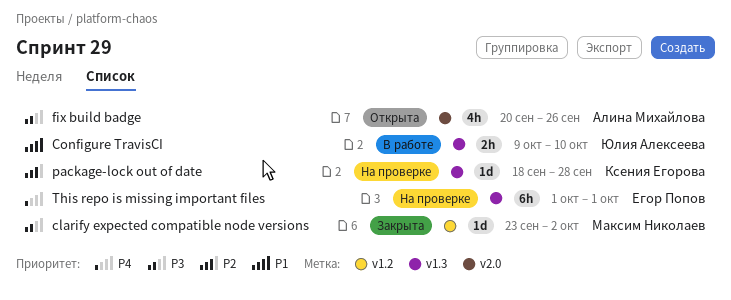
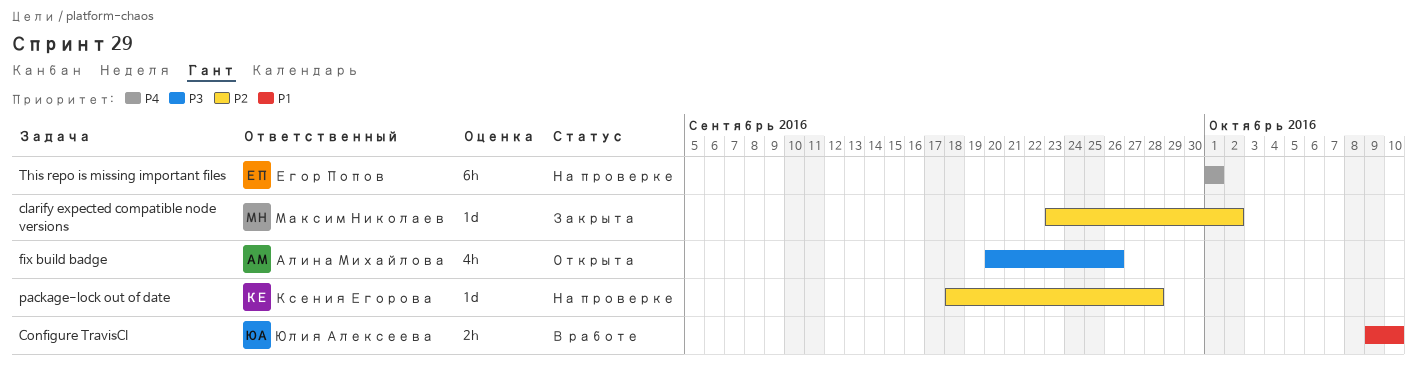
clarify expected compatible node versions, priority: P3 -> P2

